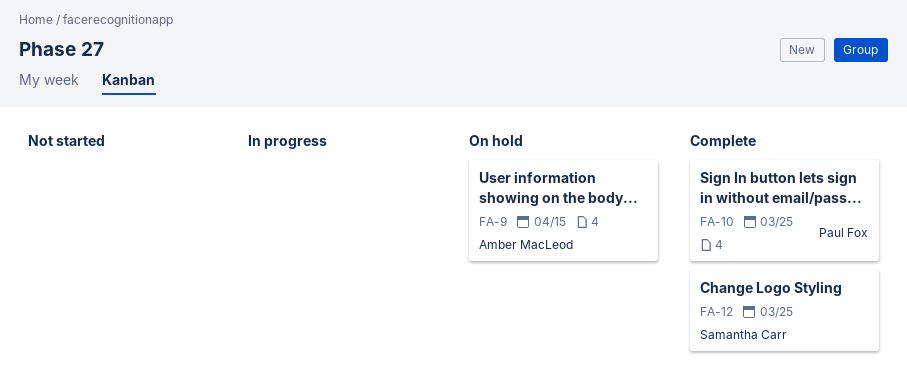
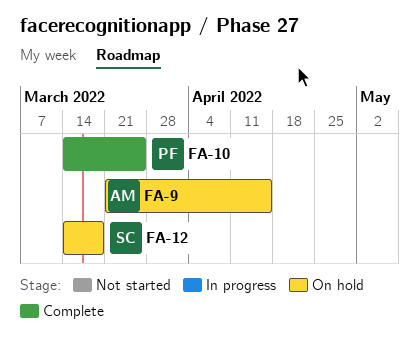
FA-12, status: Complete -> On hold
FA-12, due: Mar 25 -> Mar 18

